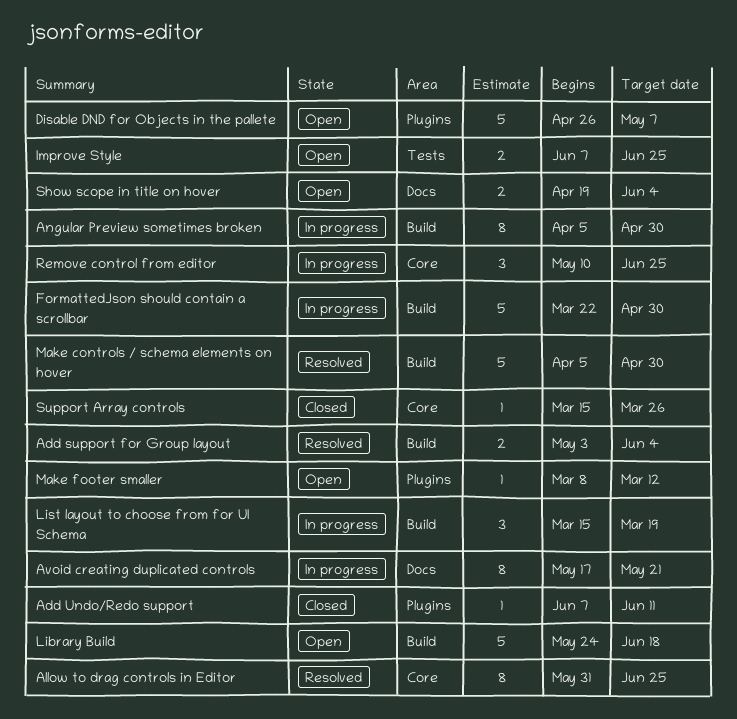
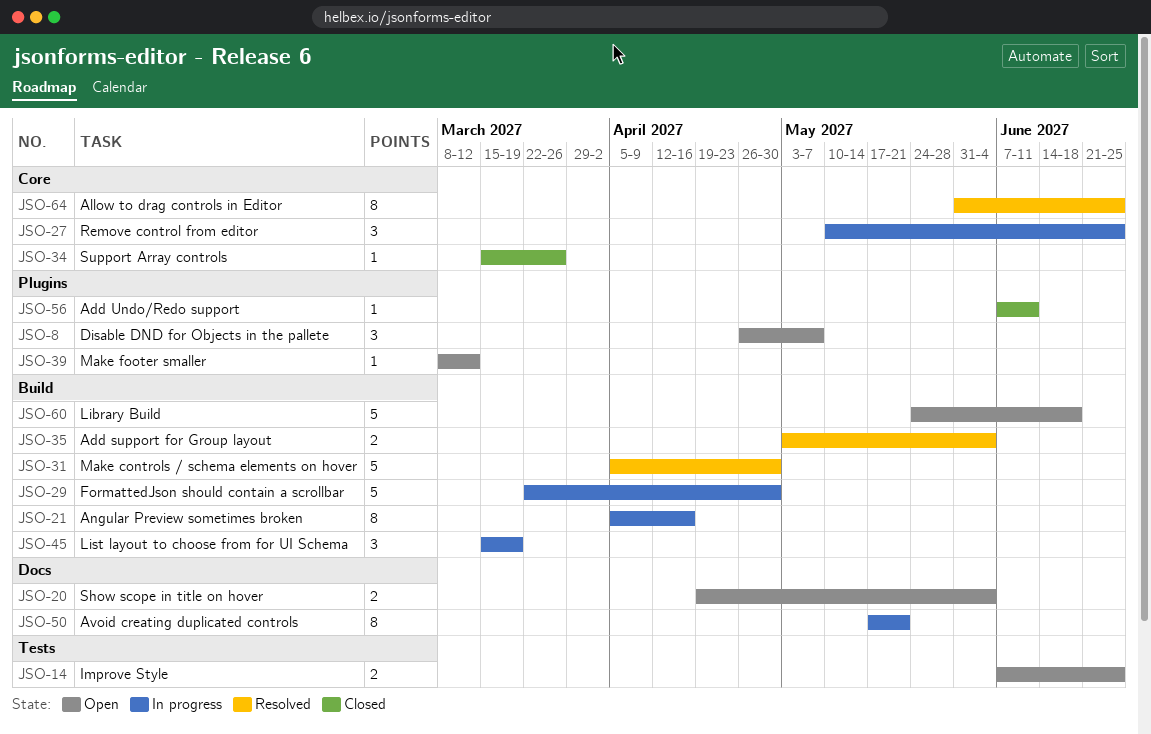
Angular Preview sometimes broken, due: Apr 30 -> Apr 16
Disable DND for Objects in the pallete, estimate: 5 -> 3

